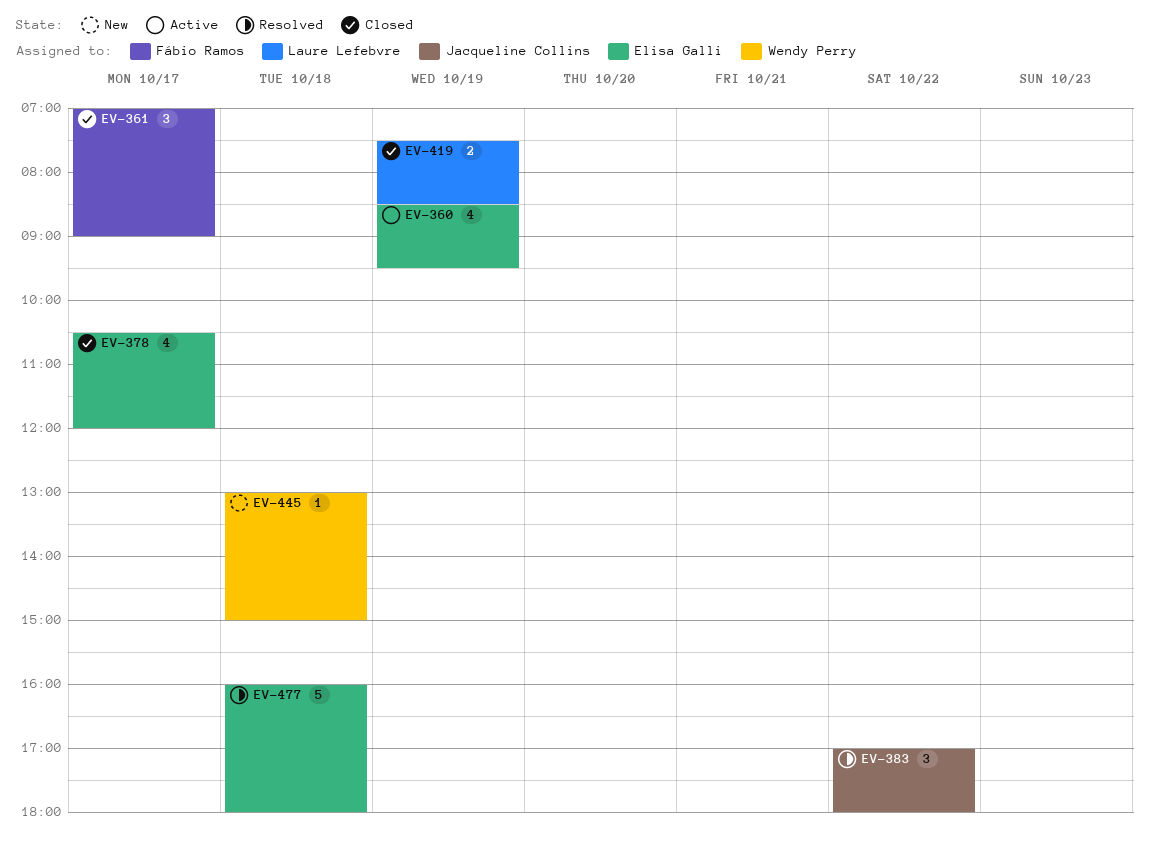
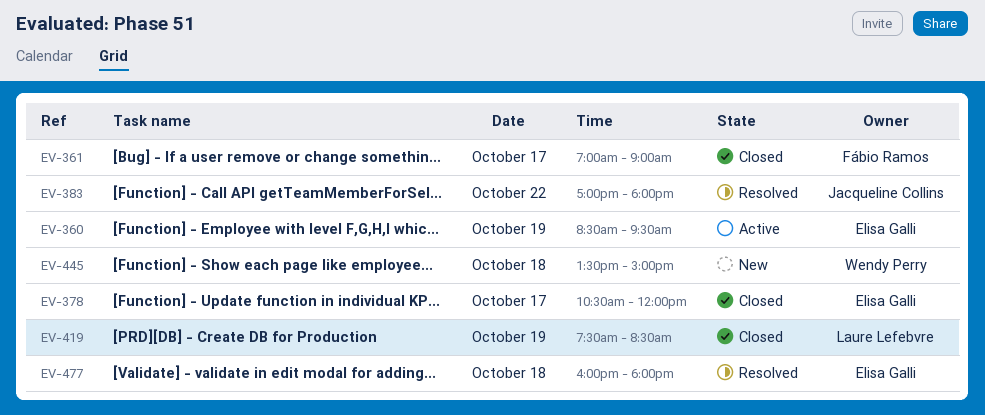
EV-445, begins: 13:00 -> 13:30

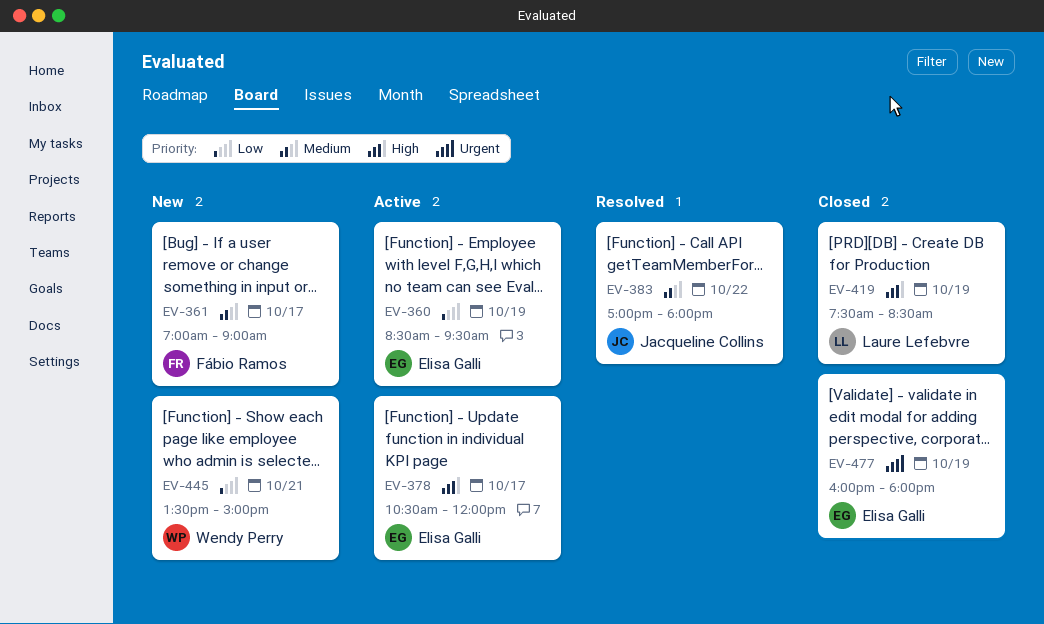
EV-361, status: Closed -> New
EV-378, status: Closed -> Active
EV-445, day: Oct 18 -> Oct 21
EV-477, status: Resolved -> Closed
EV-477, day: Oct 18 -> Oct 19

